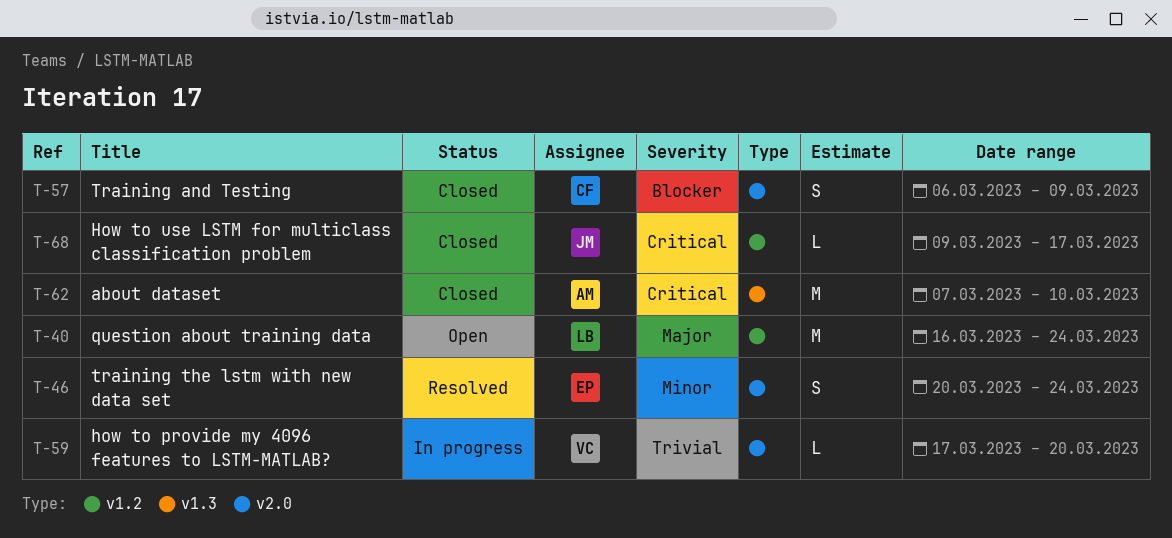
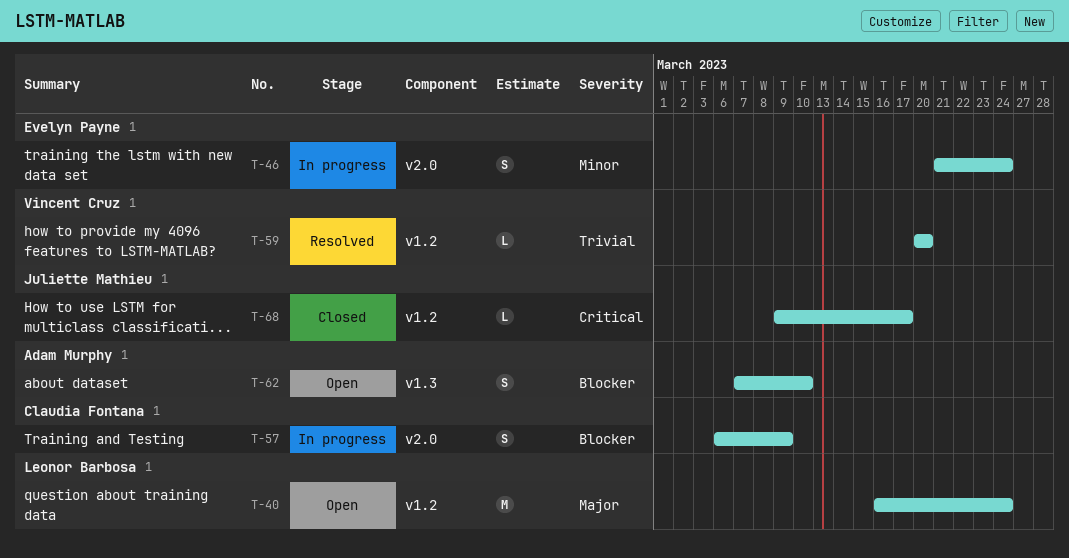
T-46, status: Resolved -> In progress
T-46, start: Mar 20 -> Mar 21
T-57, status: Closed -> In progress
T-59, status: In progress -> Resolved
T-59, label: v2.0 -> v1.2
T-59, start: Mar 17 -> Mar 20
T-62, status: Closed -> Open
T-62, priority: Critical -> Blocker
T-62, estimate: M -> S

